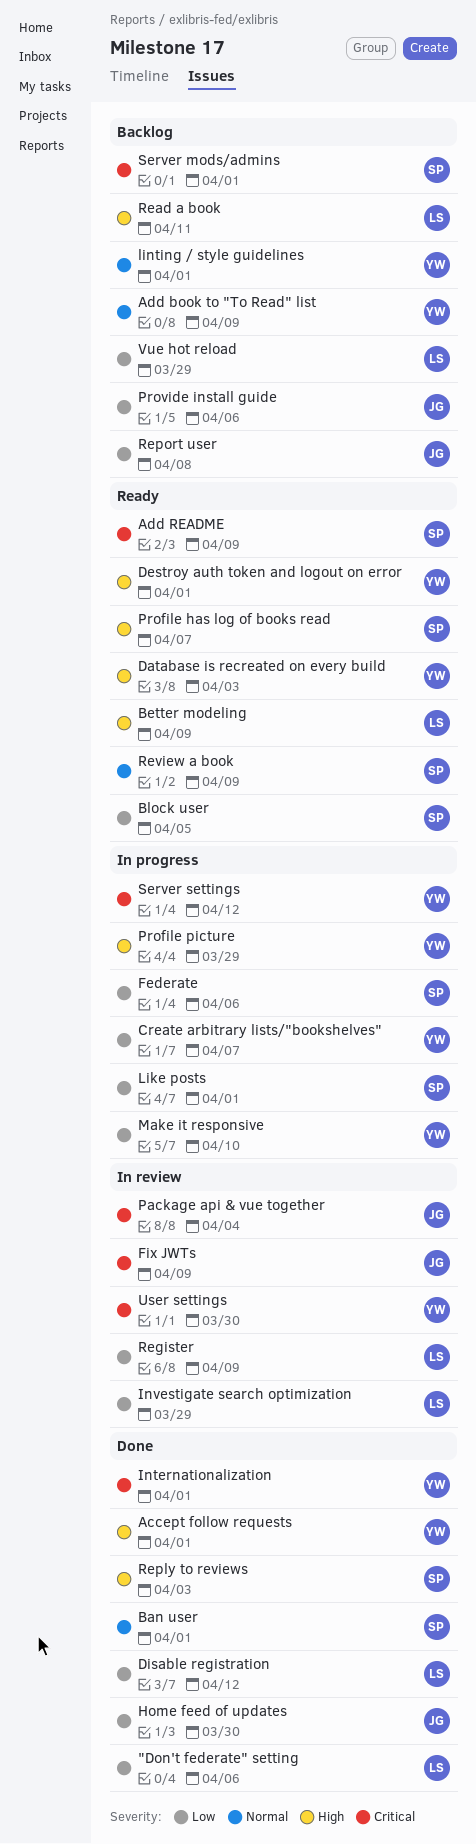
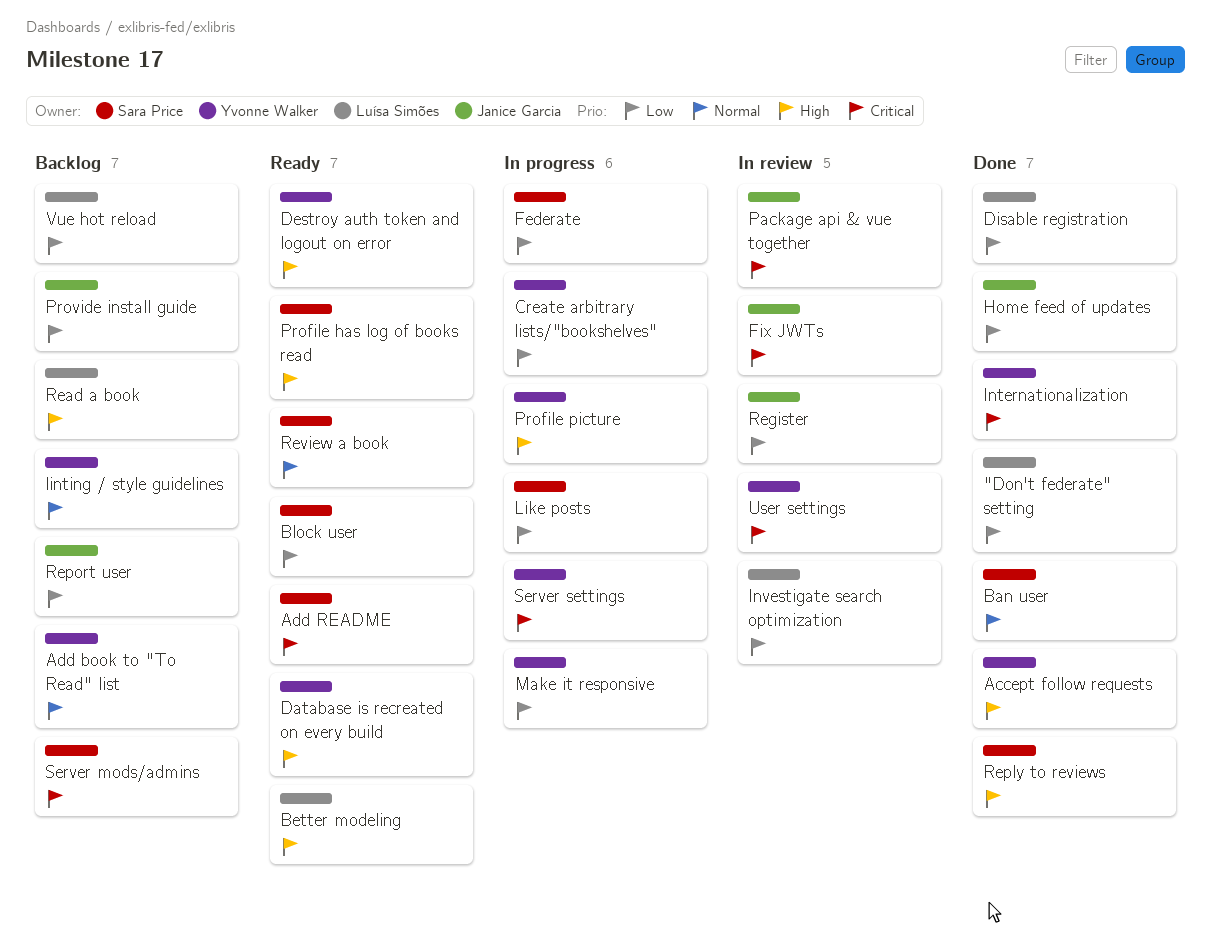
Register, owner: Luísa Simões -> Janice Garcia

